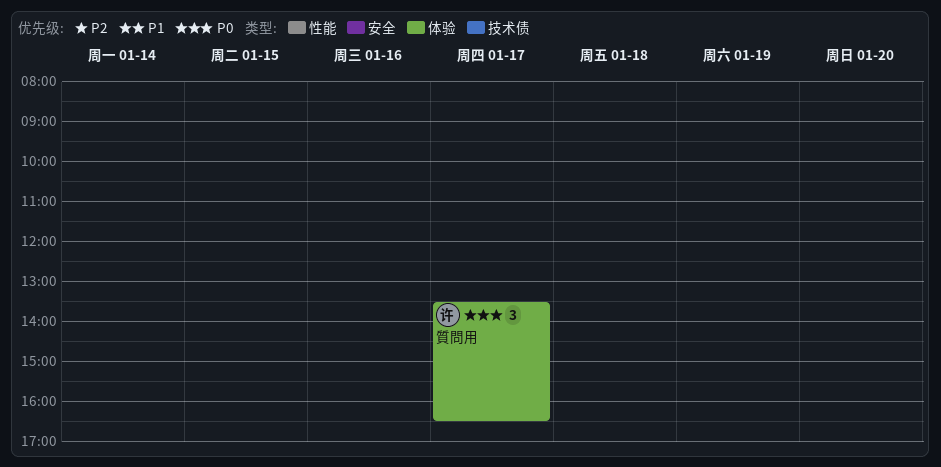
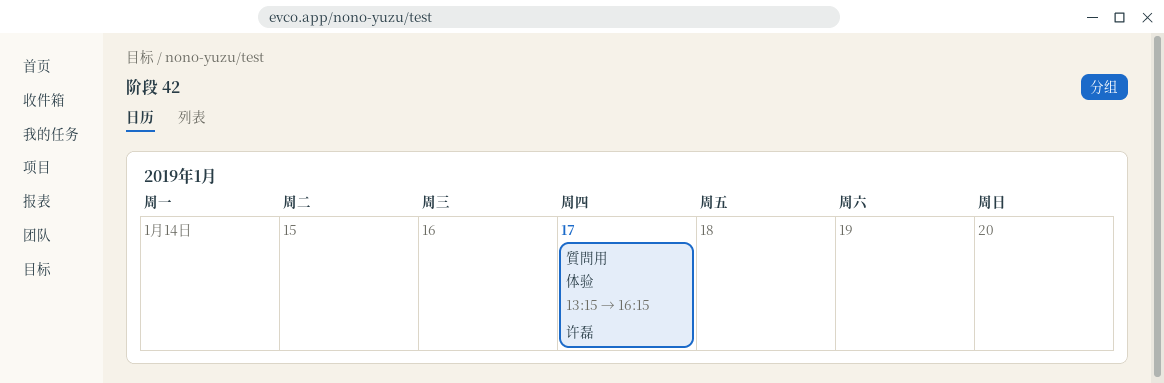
質問用, begins: 13:30 -> 13:15
質問用, ends: 16:30 -> 16:15

